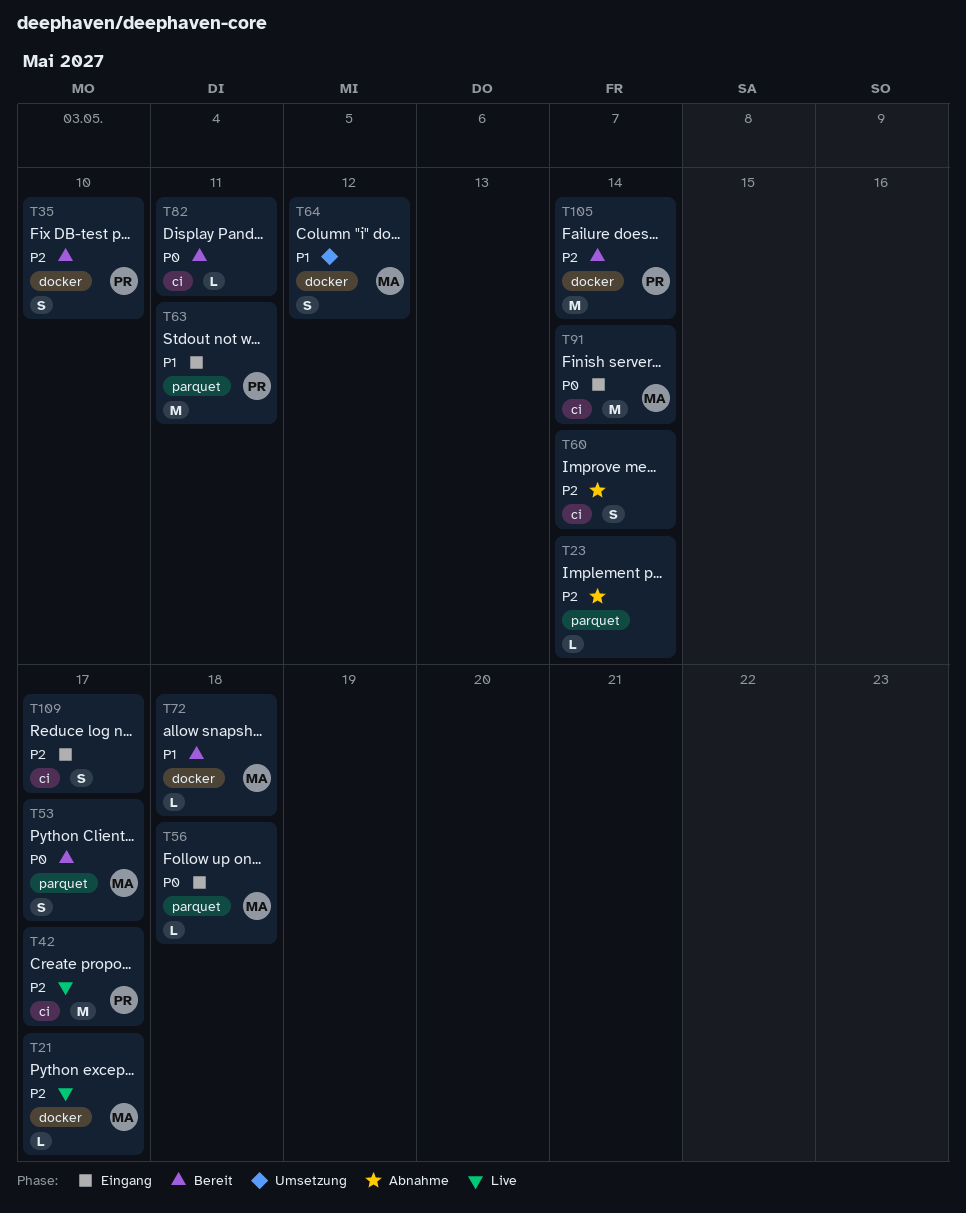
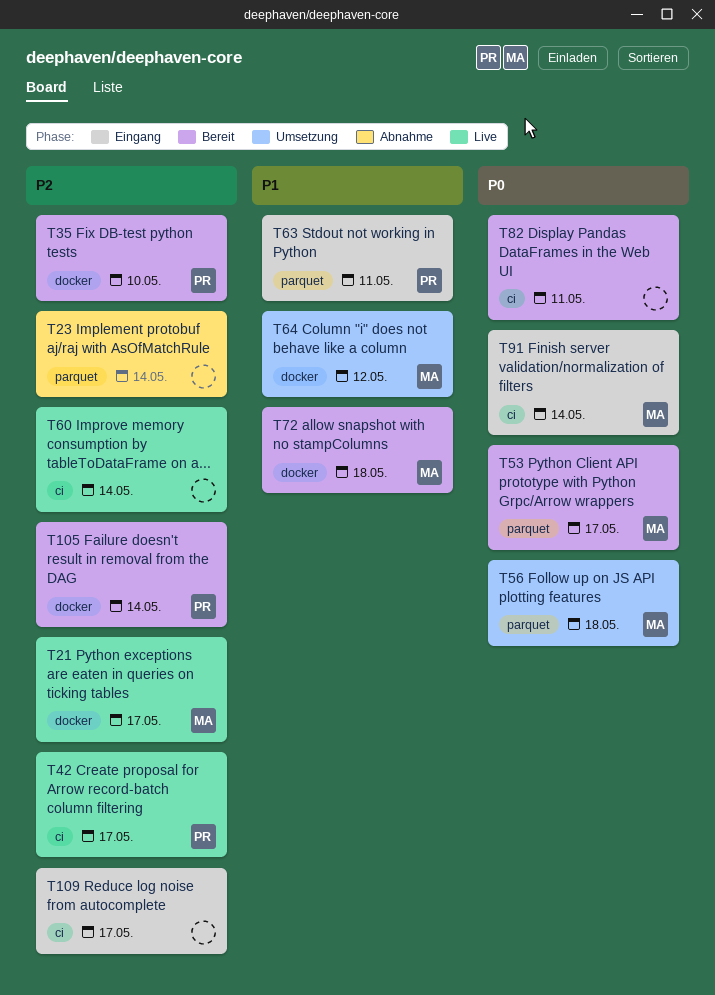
T56, status: Eingang -> Umsetzung
T60, status: Abnahme -> Live

